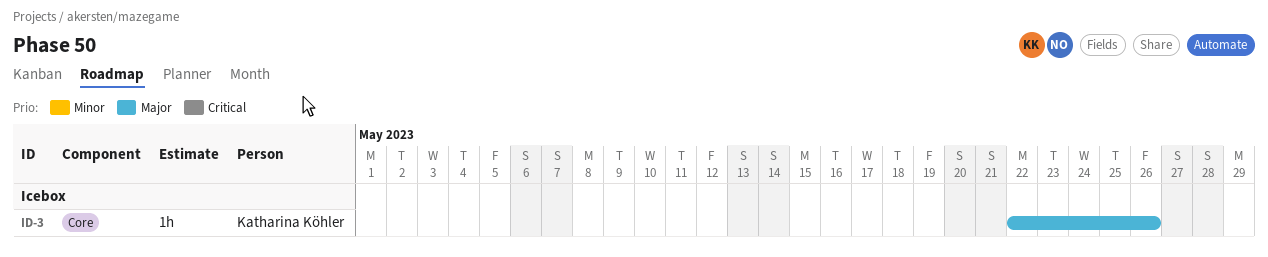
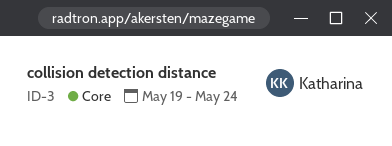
ID-3, start: May 22 -> May 19
ID-3, due: May 26 -> May 24

